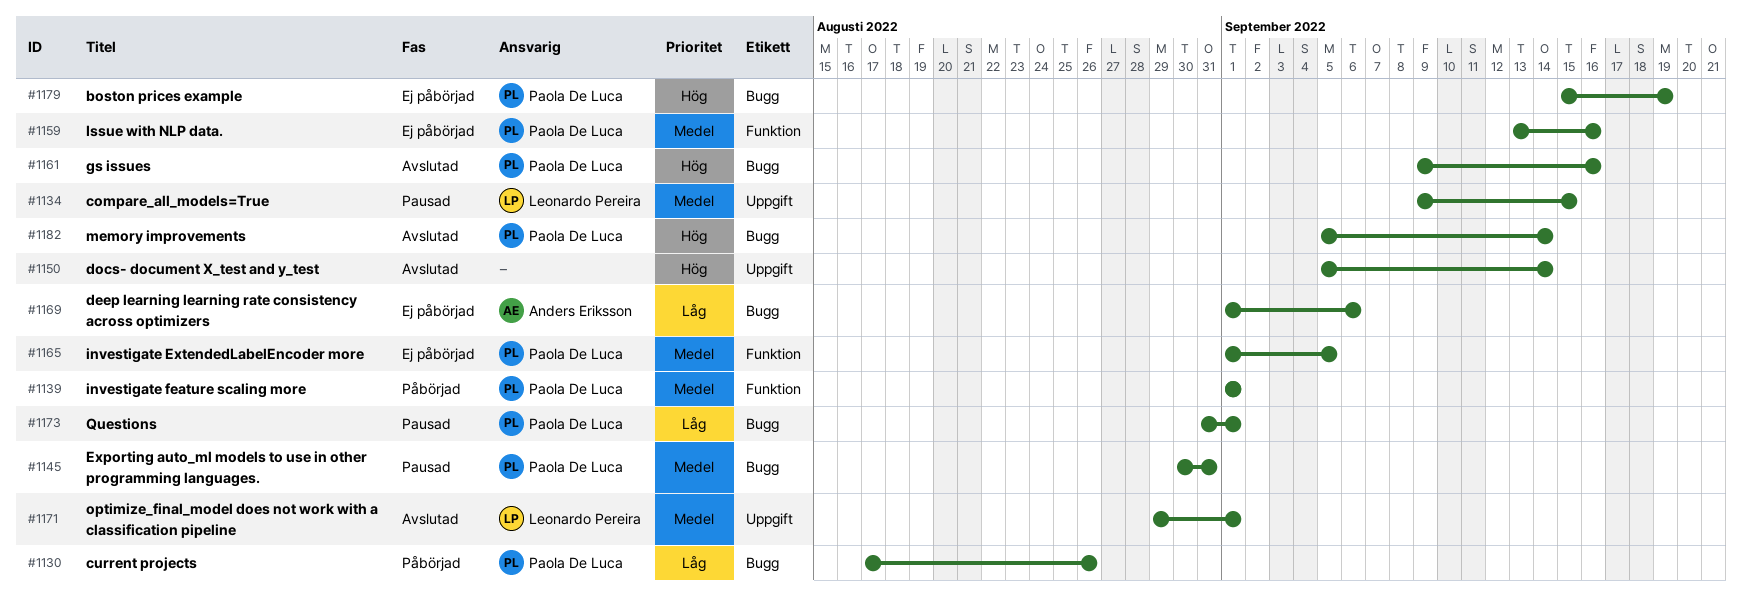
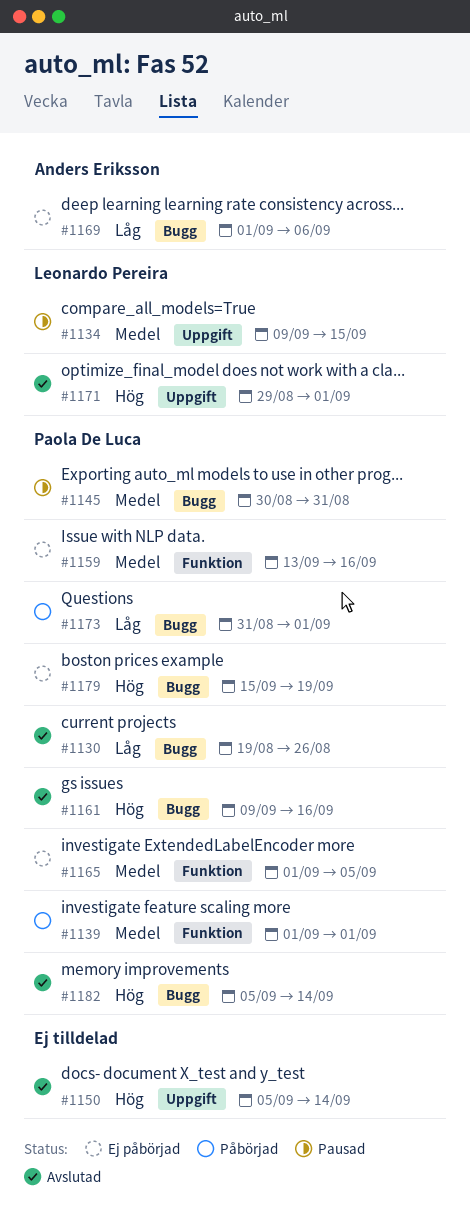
#1130, status: Påbörjad -> Avslutad
#1130, start: Aug 17 -> Aug 19
#1171, priority: Medel -> Hög
#1173, status: Pausad -> Påbörjad

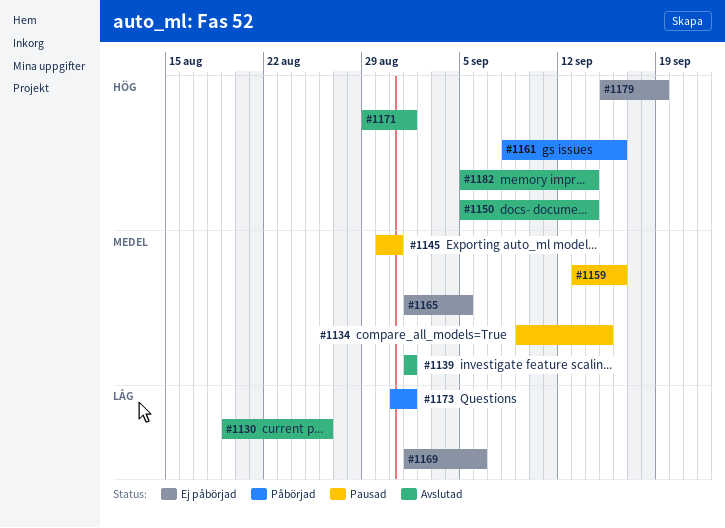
#1139, status: Påbörjad -> Avslutad
#1159, status: Ej påbörjad -> Pausad
#1161, status: Avslutad -> Påbörjad
#1161, start: Sep 9 -> Sep 8

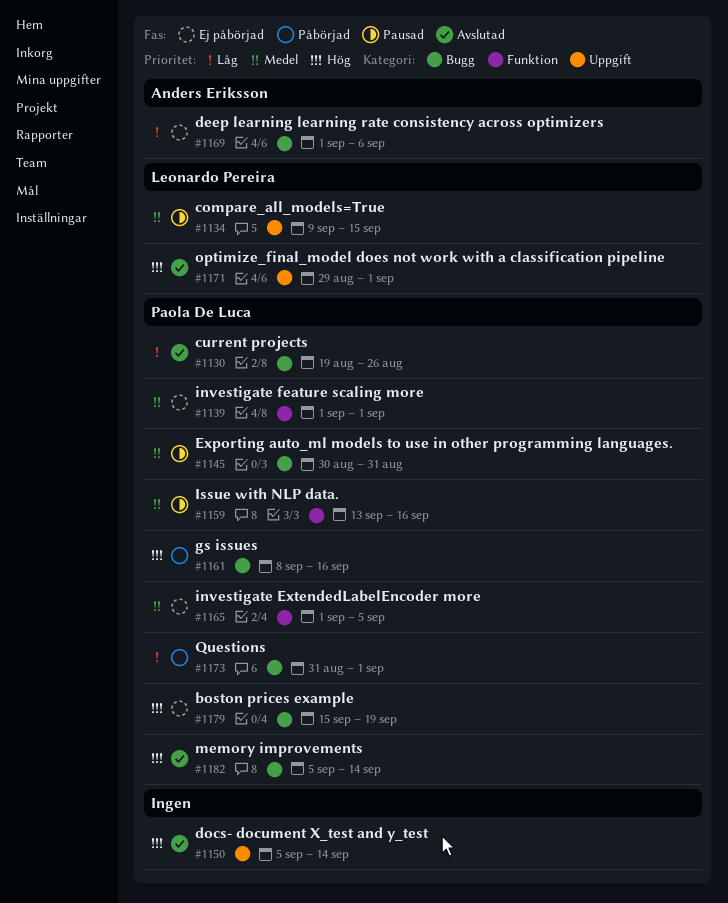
#1139, status: Avslutad -> Ej påbörjad

